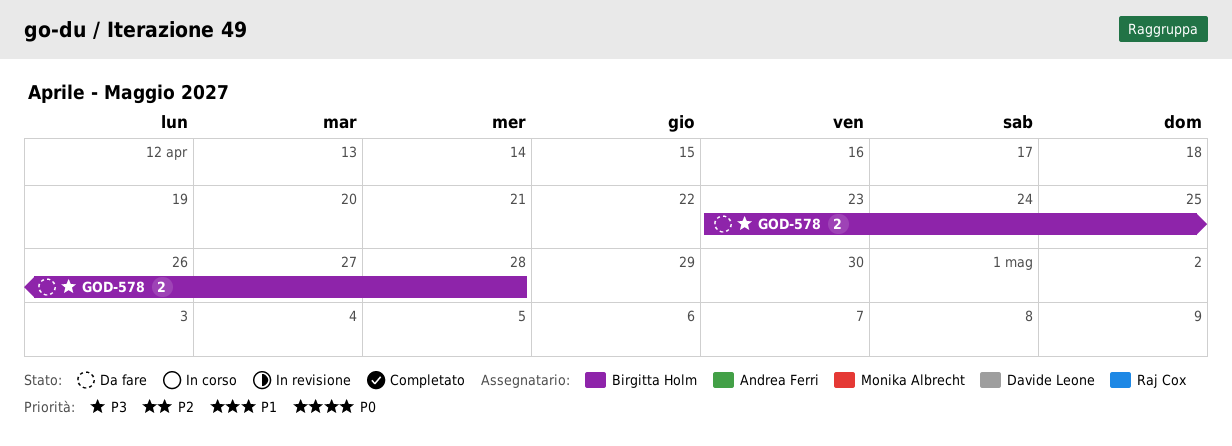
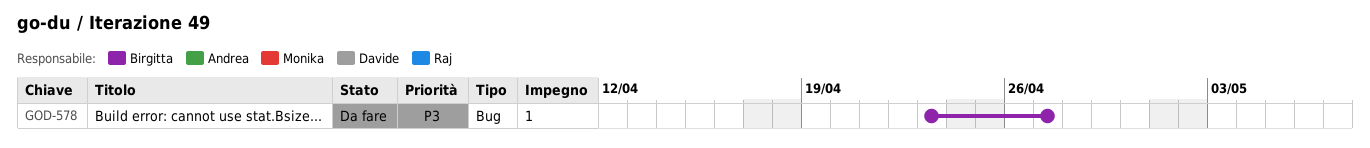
GOD-578, estimate: 2 -> 1
GOD-578, due: Apr 28 -> Apr 27

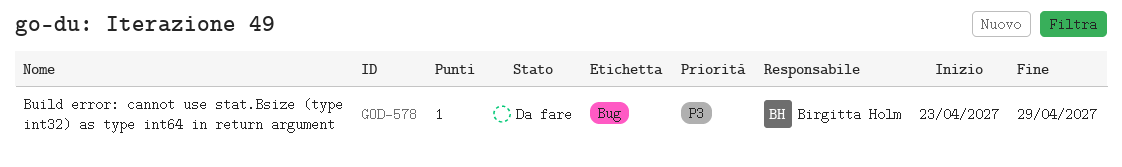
GOD-578, due: Apr 27 -> Apr 29

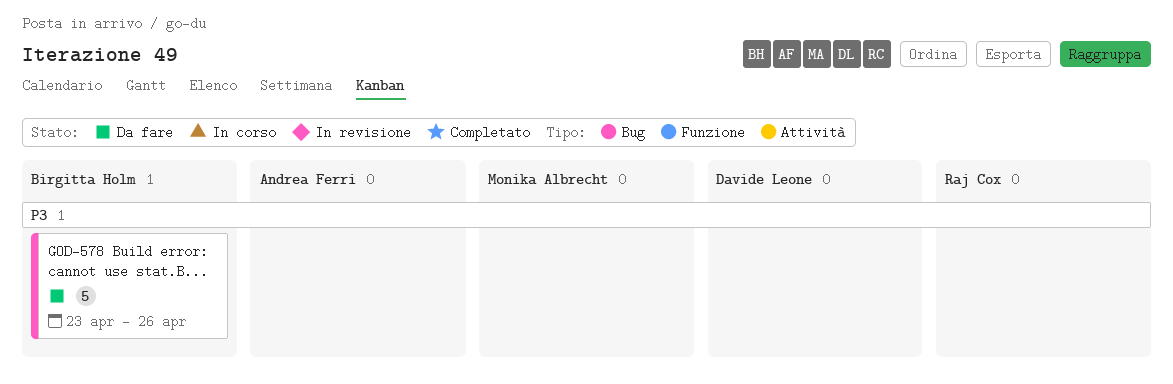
GOD-578, estimate: 1 -> 5
GOD-578, due: Apr 29 -> Apr 26

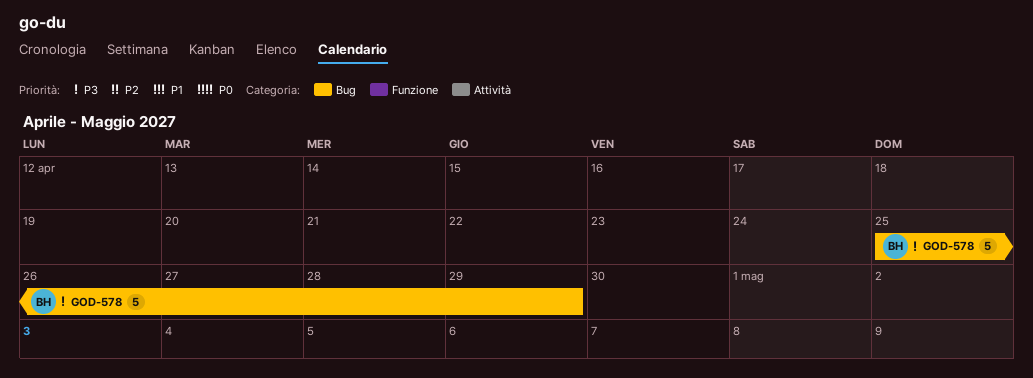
GOD-578, start: Apr 23 -> Apr 25
GOD-578, due: Apr 26 -> Apr 29

